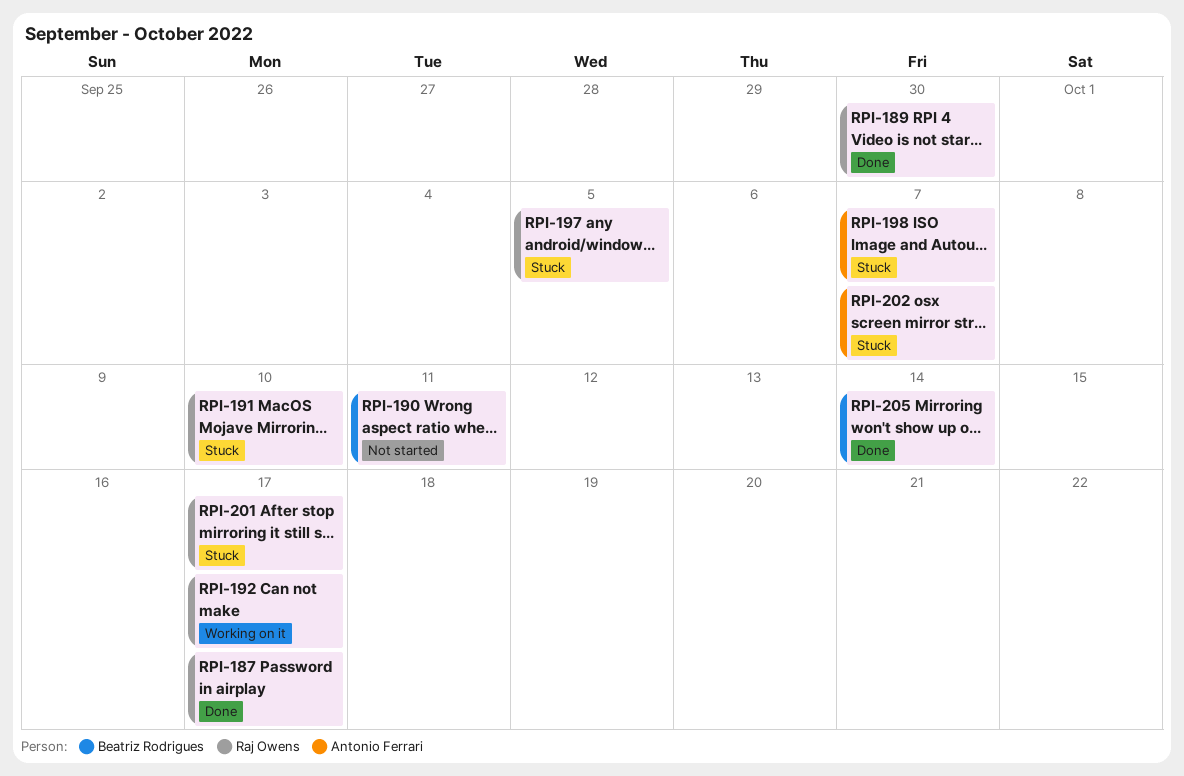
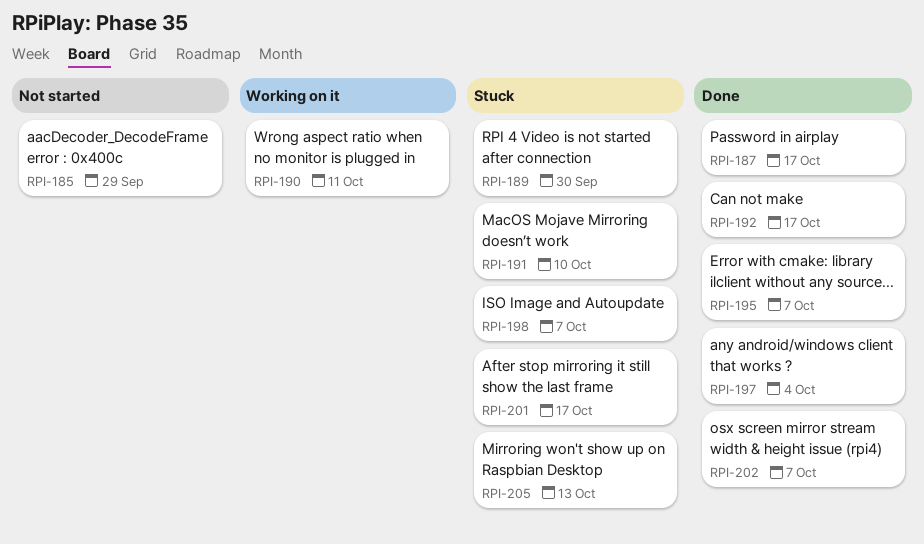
RPI-185: none -> present
RPI-189, status: Done -> Stuck
RPI-190, status: Not started -> Working on it
RPI-192, status: Working on it -> Done
RPI-195: none -> present
RPI-197, status: Stuck -> Done
RPI-197, due: Oct 5 -> Oct 4
RPI-202, status: Stuck -> Done
RPI-205, status: Done -> Stuck
RPI-205, due: Oct 14 -> Oct 13

